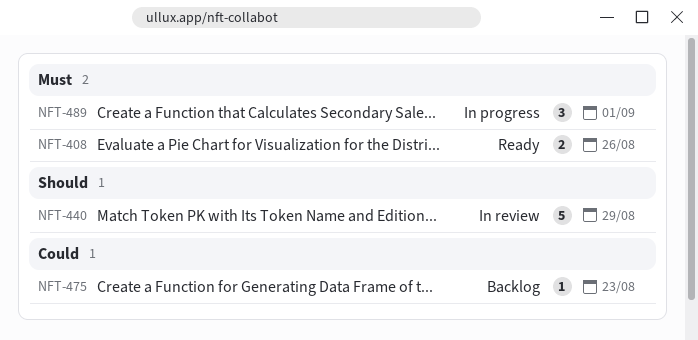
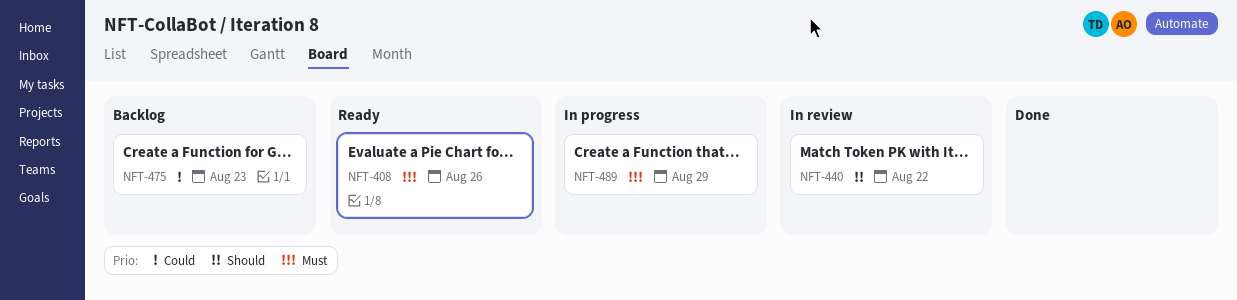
NFT-440, due: Aug 29 -> Aug 22
NFT-489, due: Sep 1 -> Aug 29

